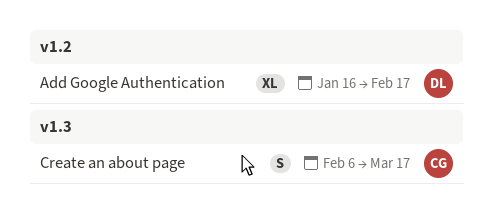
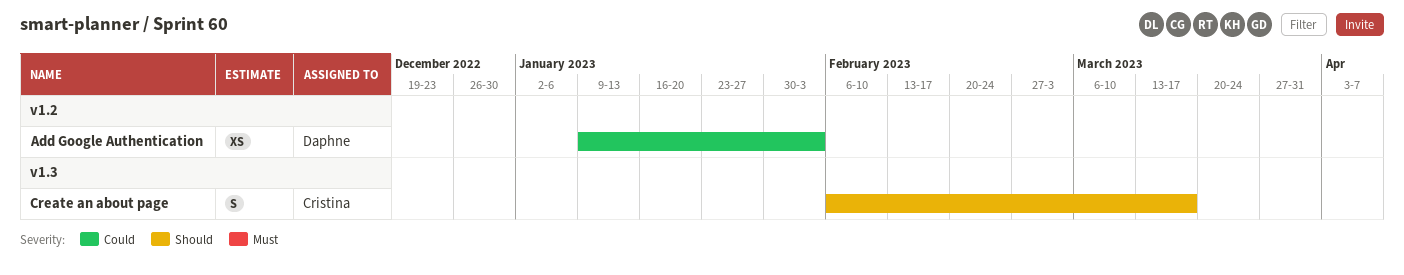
Add Google Authentication, estimate: XL -> XS
Add Google Authentication, start: Jan 16 -> Jan 9
Add Google Authentication, due: Feb 17 -> Feb 3

